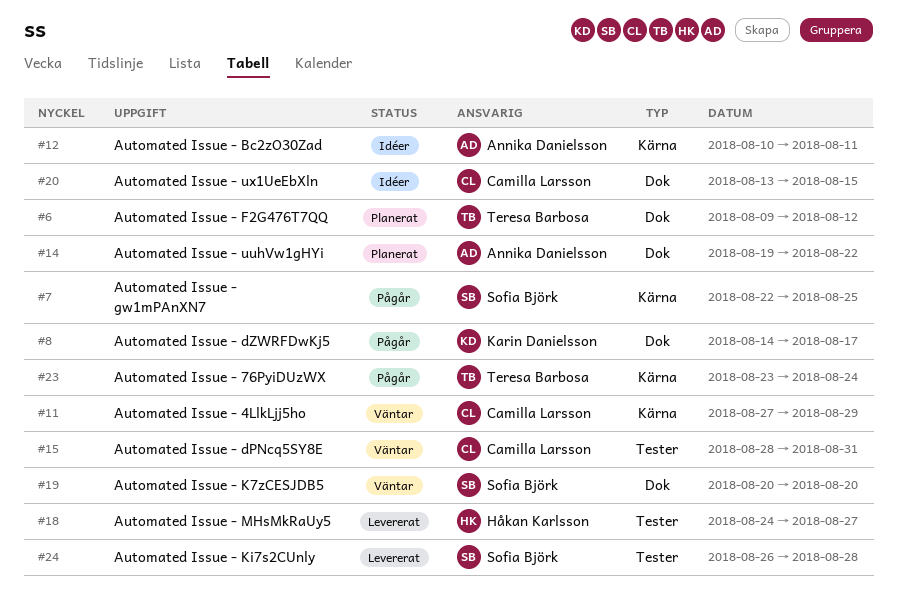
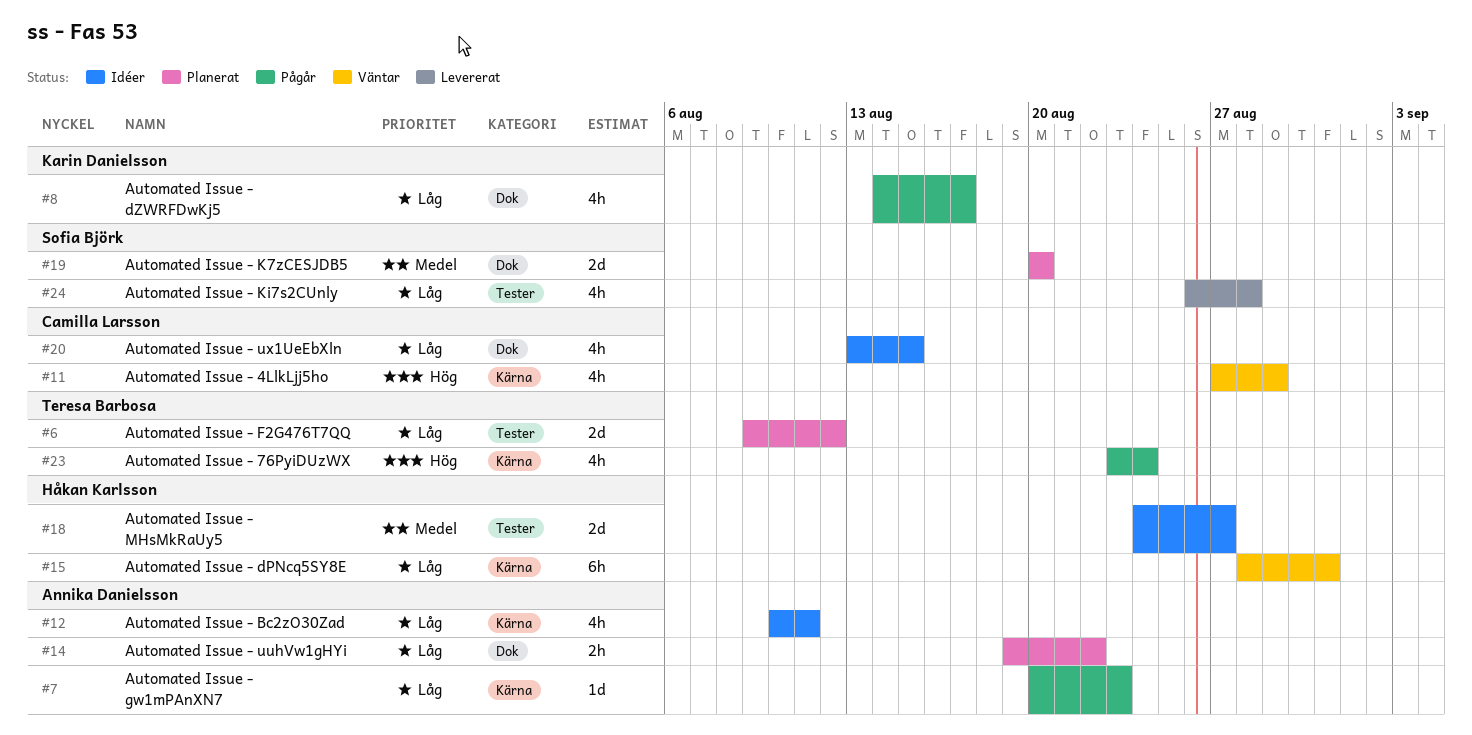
#6, label: Dok -> Tester
#7, owner: Sofia Björk -> Annika Danielsson
#7, start: Aug 22 -> Aug 20
#7, due: Aug 25 -> Aug 23
#15, owner: Camilla Larsson -> Håkan Karlsson
#15, label: Tester -> Kärna
#18, status: Levererat -> Idéer
#19, status: Väntar -> Planerat

